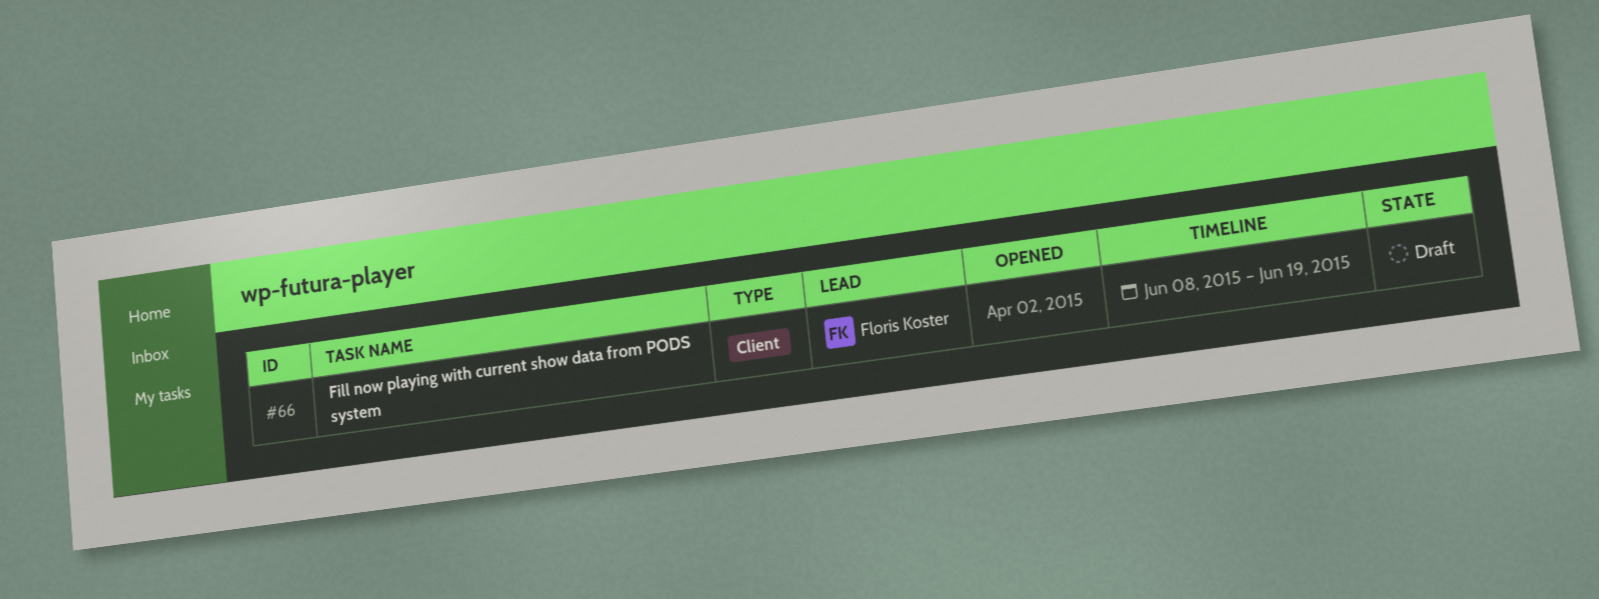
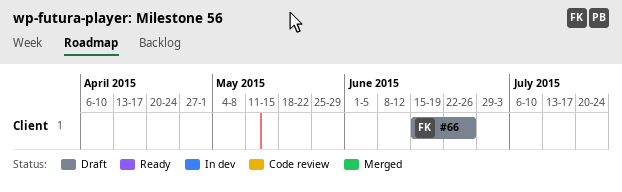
#66, start: Jun 8 -> Jun 15
#66, due: Jun 19 -> Jun 26

